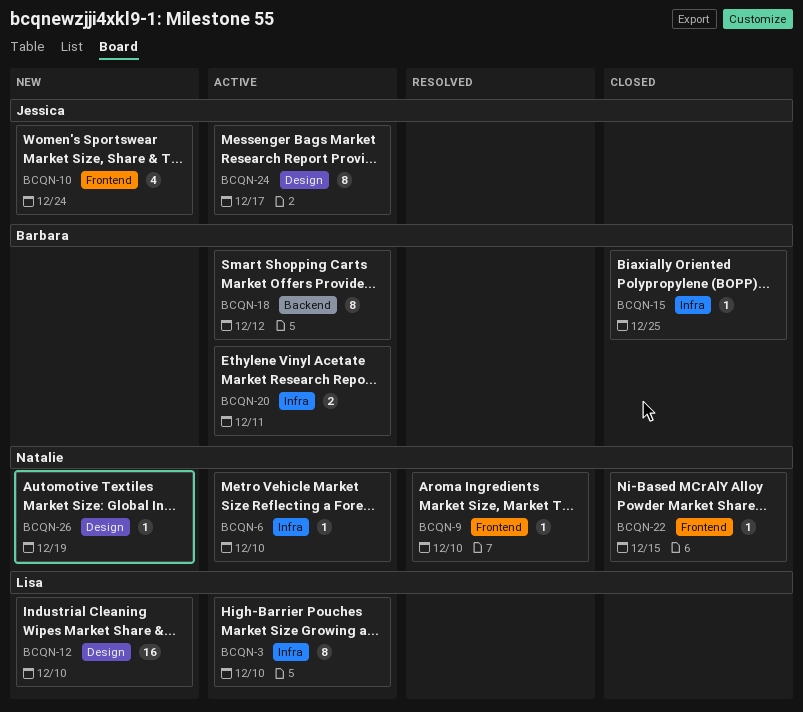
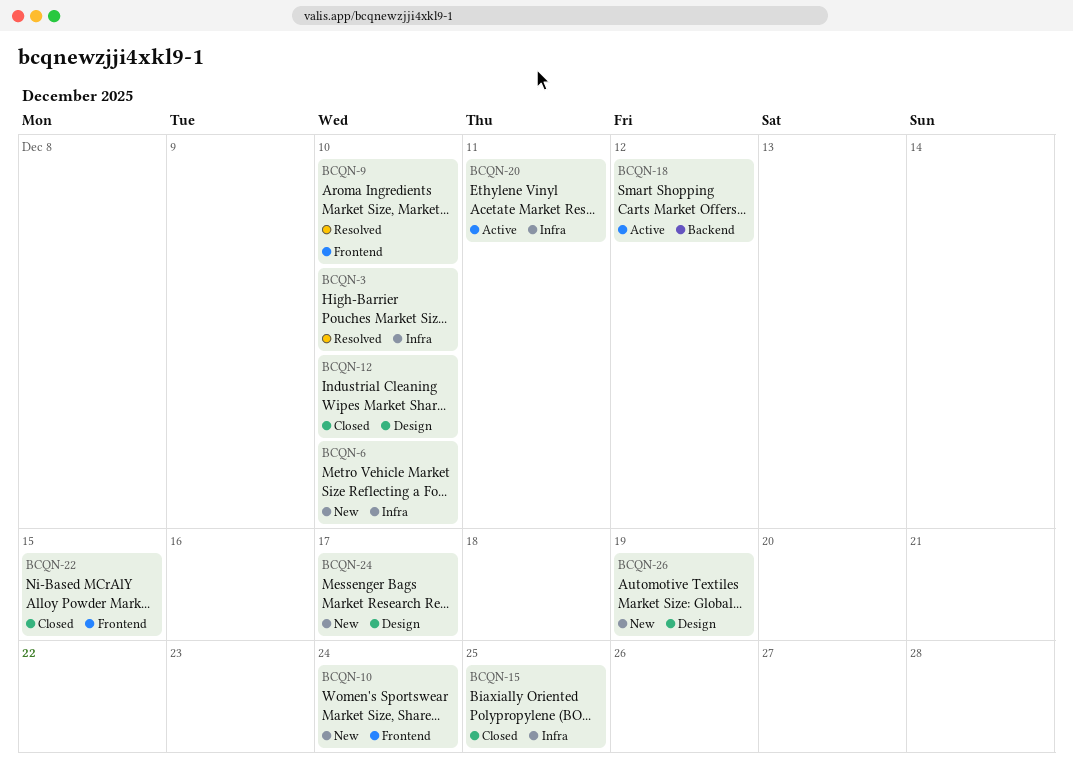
BCQN-3, status: Active -> Resolved
BCQN-6, status: Active -> New
BCQN-12, status: New -> Closed
BCQN-24, status: Active -> New

